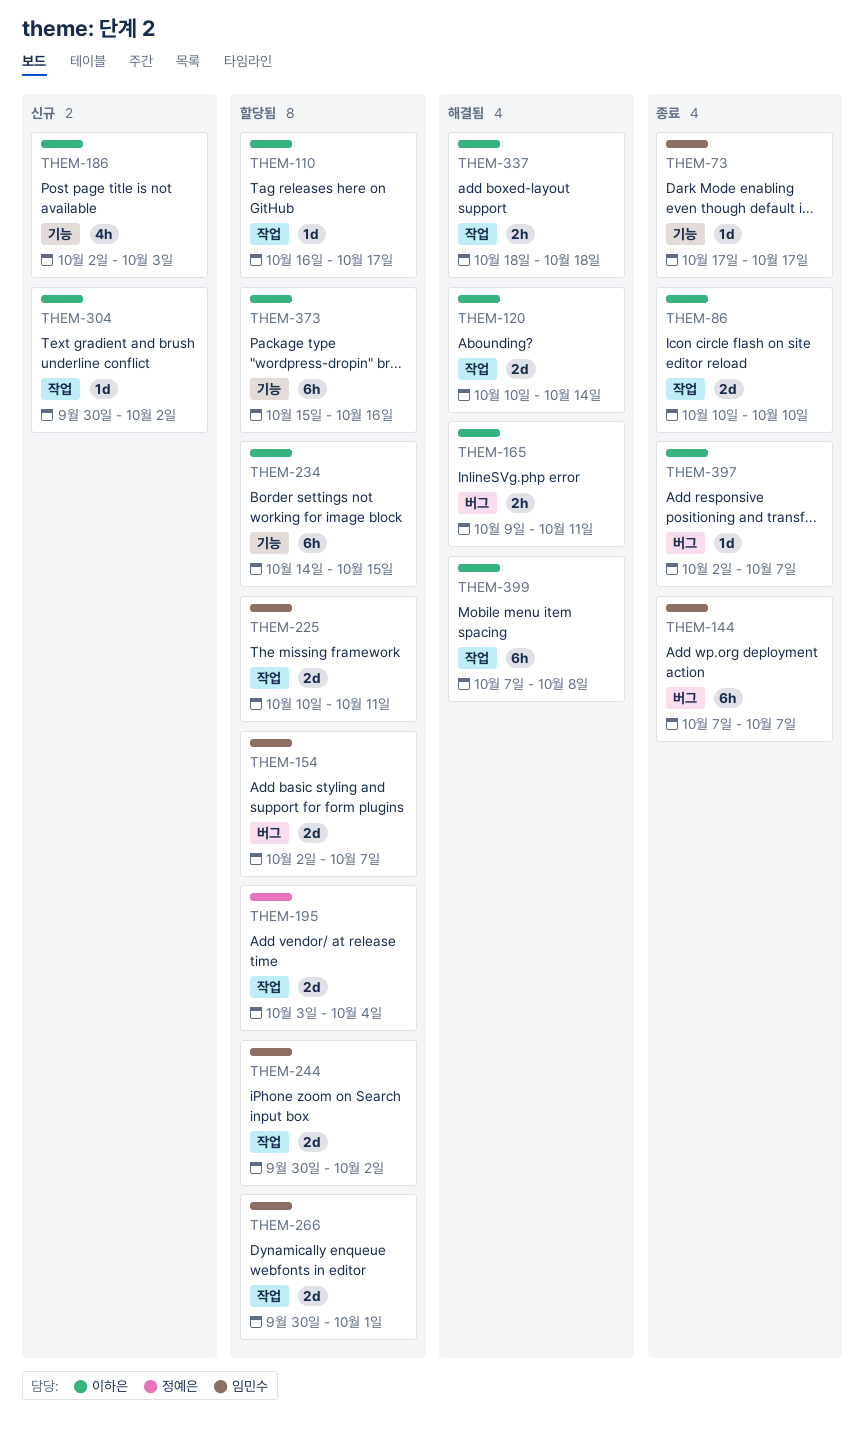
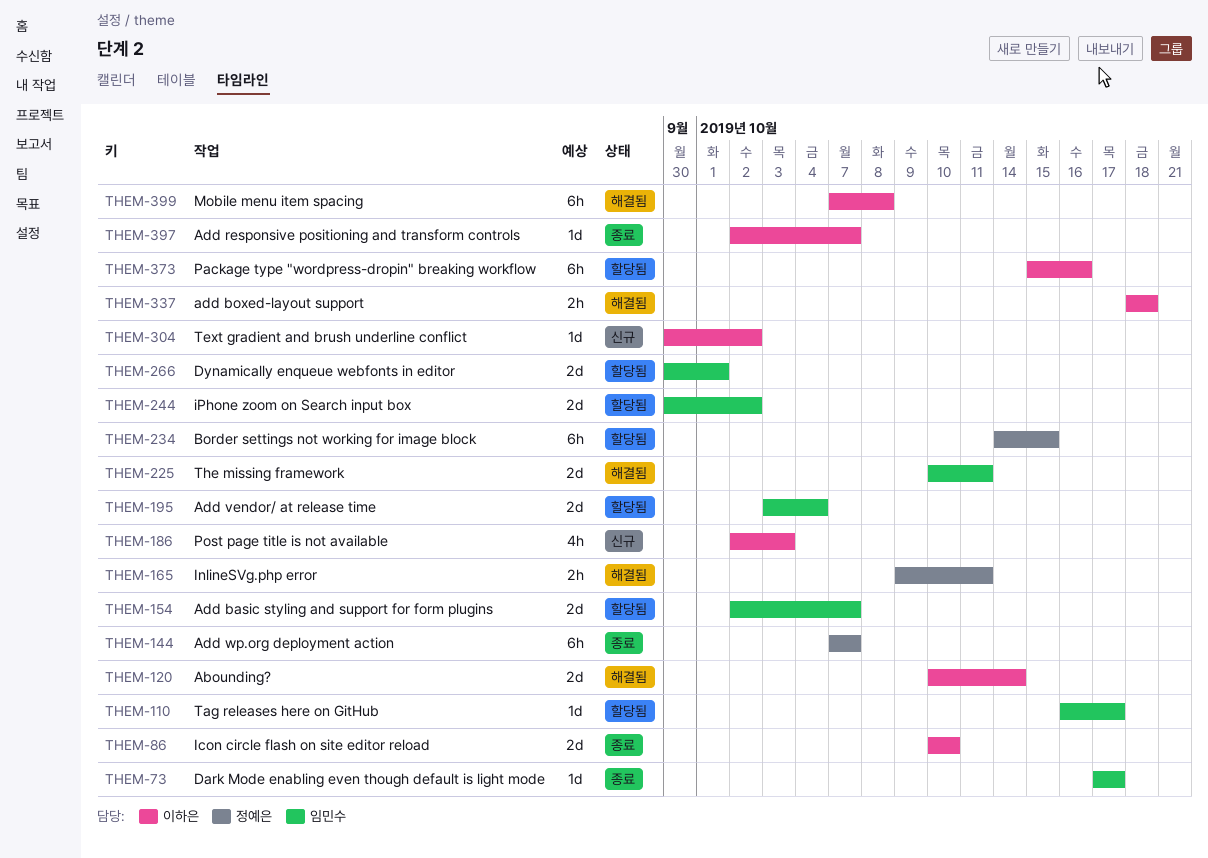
THEM-110, owner: 이하은 -> 임민수
THEM-144, owner: 임민수 -> 정예은
THEM-165, owner: 이하은 -> 정예은
THEM-195, owner: 정예은 -> 임민수
THEM-225, status: 할당됨 -> 해결됨
THEM-234, owner: 이하은 -> 정예은

